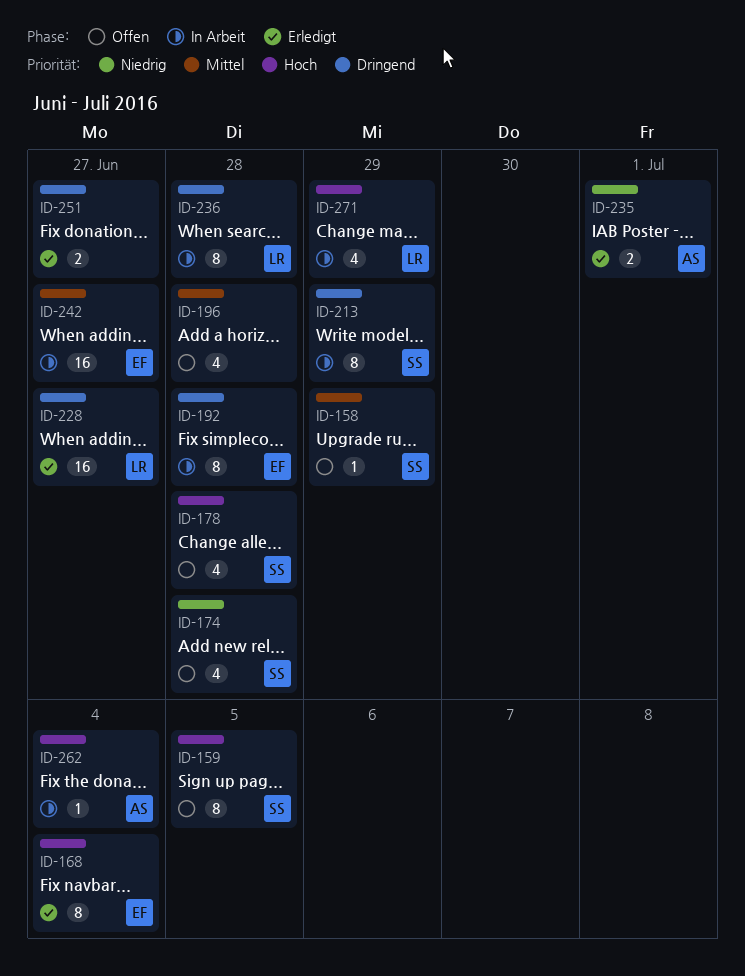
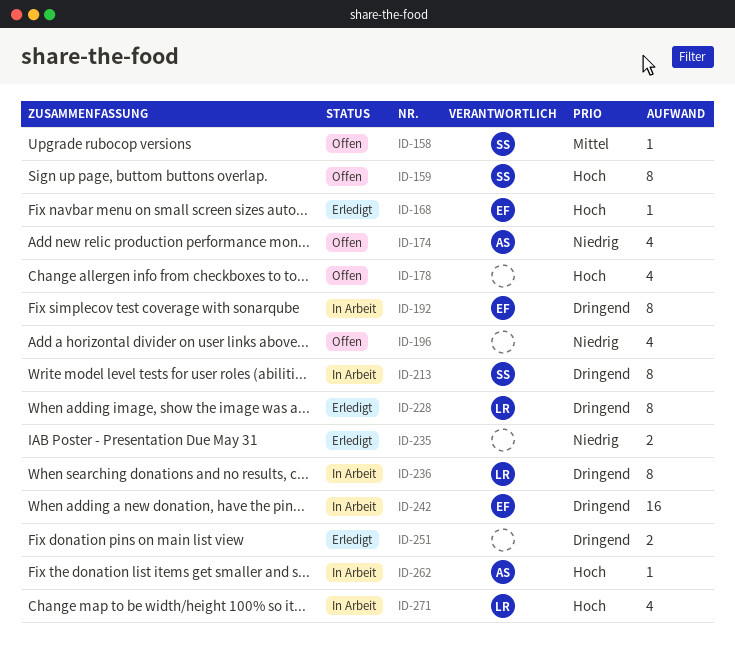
ID-168, estimate: 8 -> 1
ID-174, owner: SS -> AS
ID-178, owner: SS -> none
ID-196, priority: Mittel -> Niedrig
ID-228, estimate: 16 -> 8
ID-235, owner: AS -> none
ID-242, priority: Mittel -> Dringend

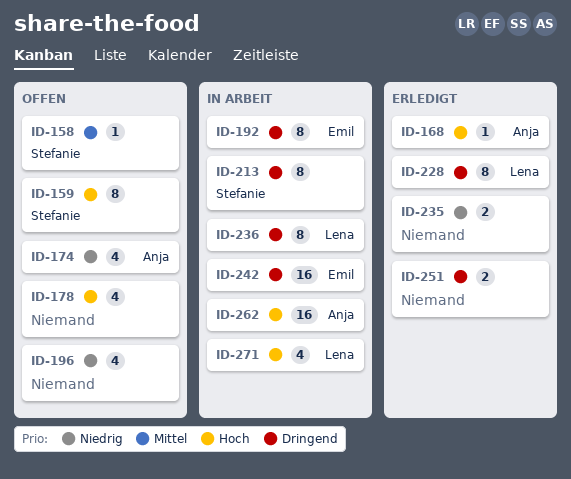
ID-168, owner: Emil -> Anja
ID-262, estimate: 1 -> 16

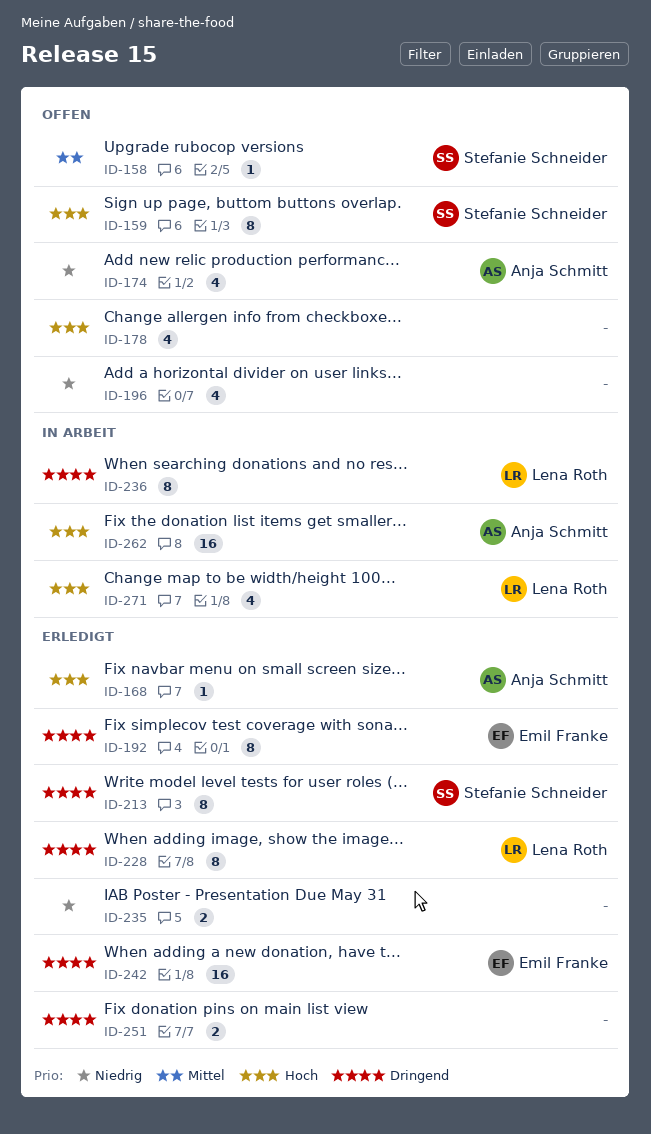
ID-192, status: In Arbeit -> Erledigt
ID-213, status: In Arbeit -> Erledigt
ID-242, status: In Arbeit -> Erledigt

